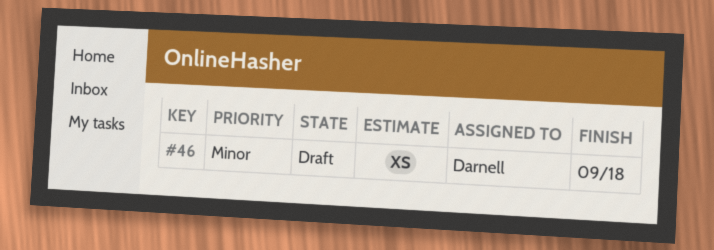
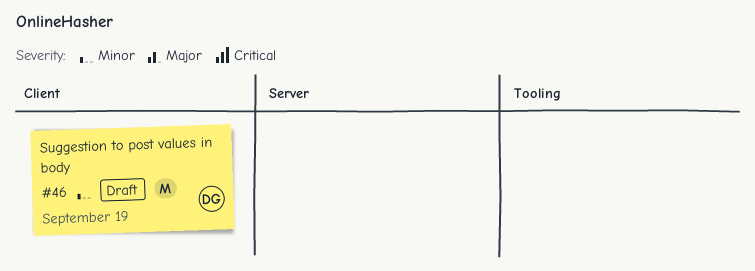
#46, estimate: XS -> M
#46, due: Sep 18 -> Sep 19

